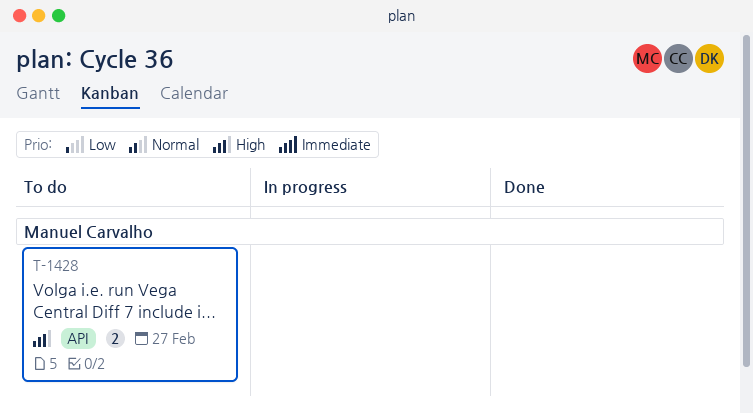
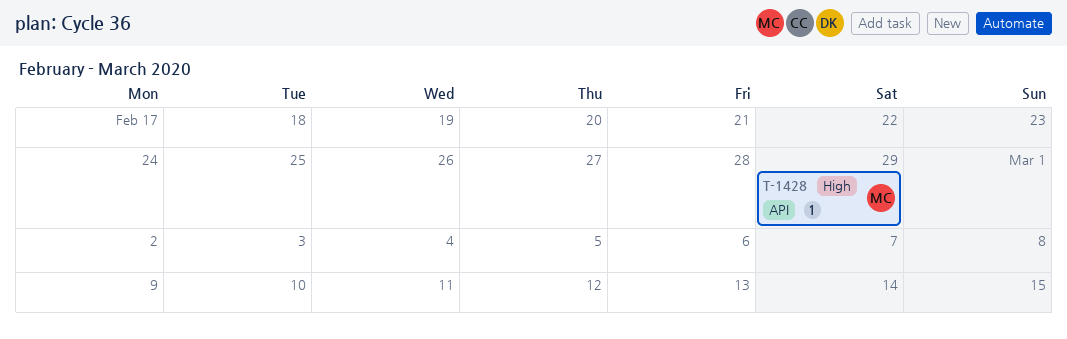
T-1428, estimate: 2 -> 1
T-1428, due: Feb 27 -> Feb 29

